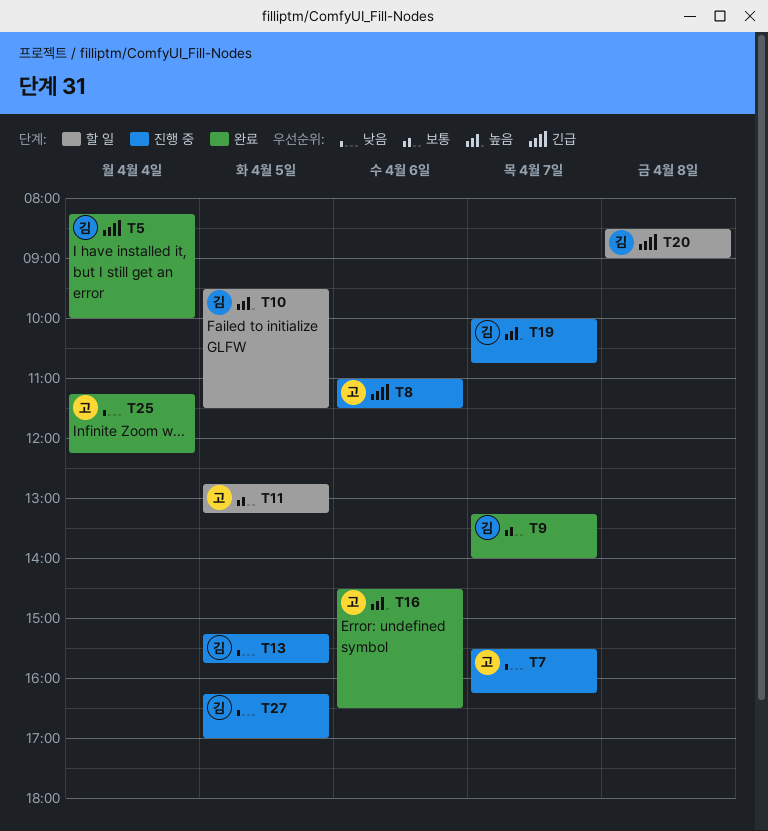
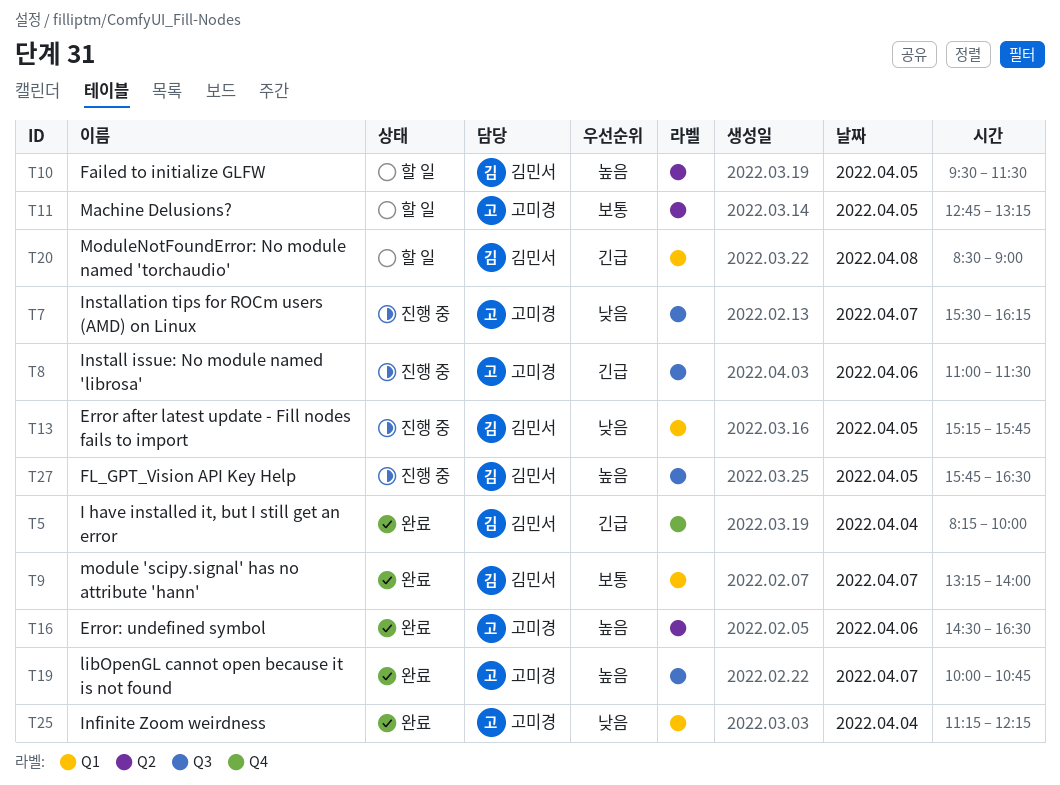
T19, status: 진행 중 -> 완료
T19, owner: 김민서 -> 고미경
T27, priority: 낮음 -> 높음
T27, begins: 16:15 -> 15:45
T27, ends: 17:00 -> 16:30

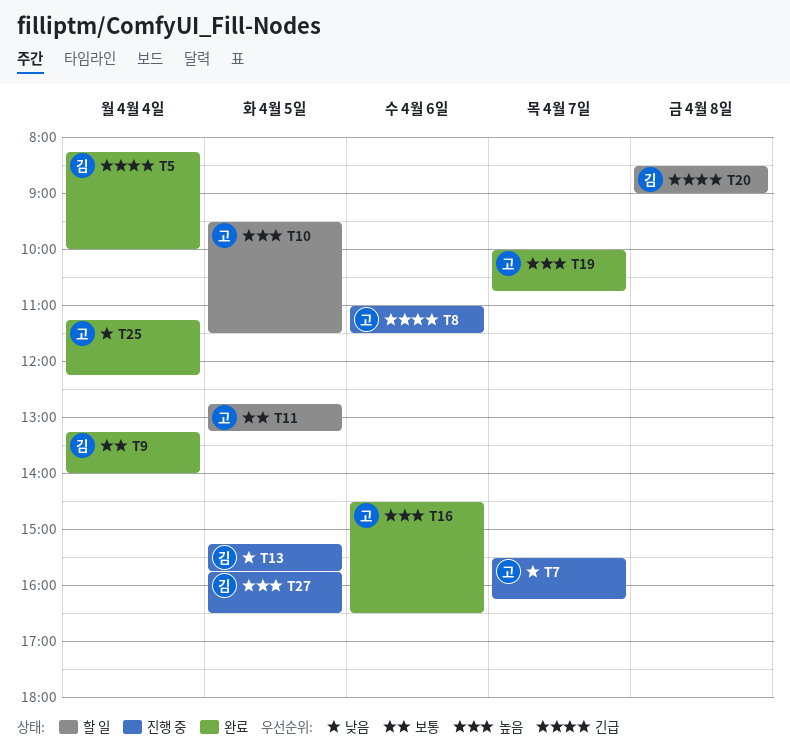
T9, day: Apr 7 -> Apr 4
T10, owner: 김민서 -> 고미경

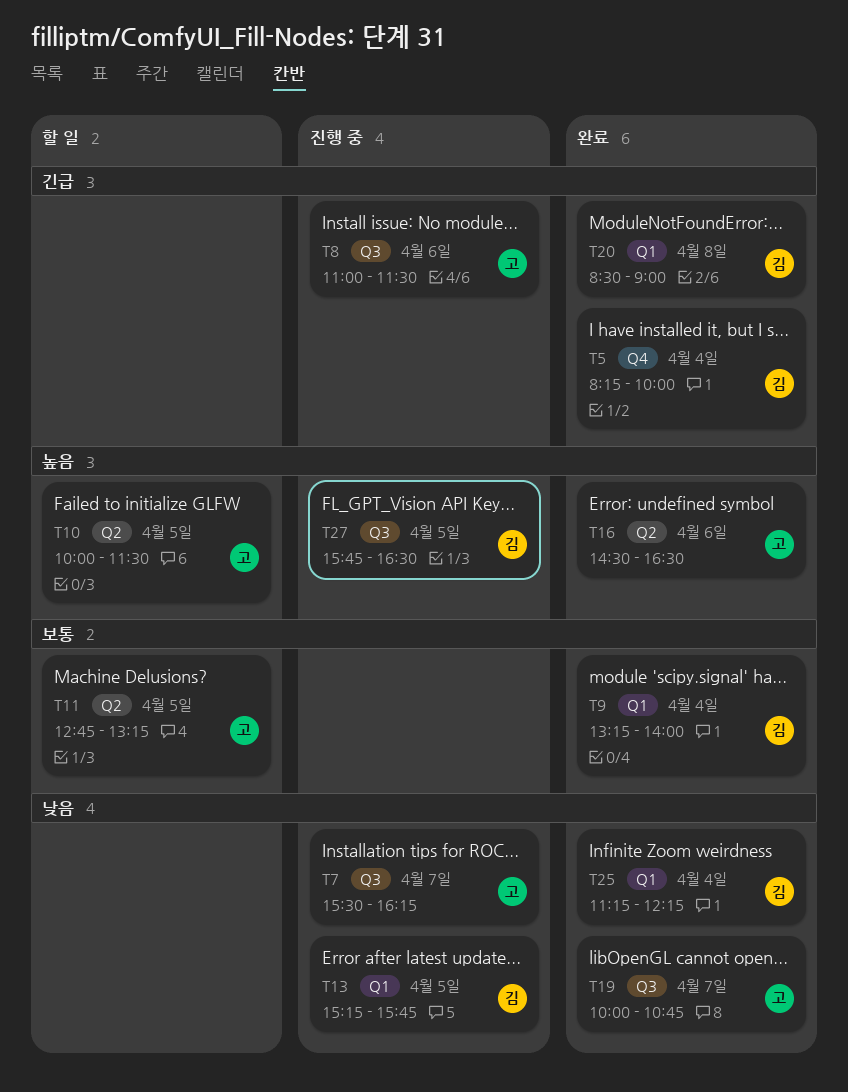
T10, begins: 09:30 -> 10:00
T19, priority: 높음 -> 낮음
T20, status: 할 일 -> 완료
T25, owner: 고 -> 김

